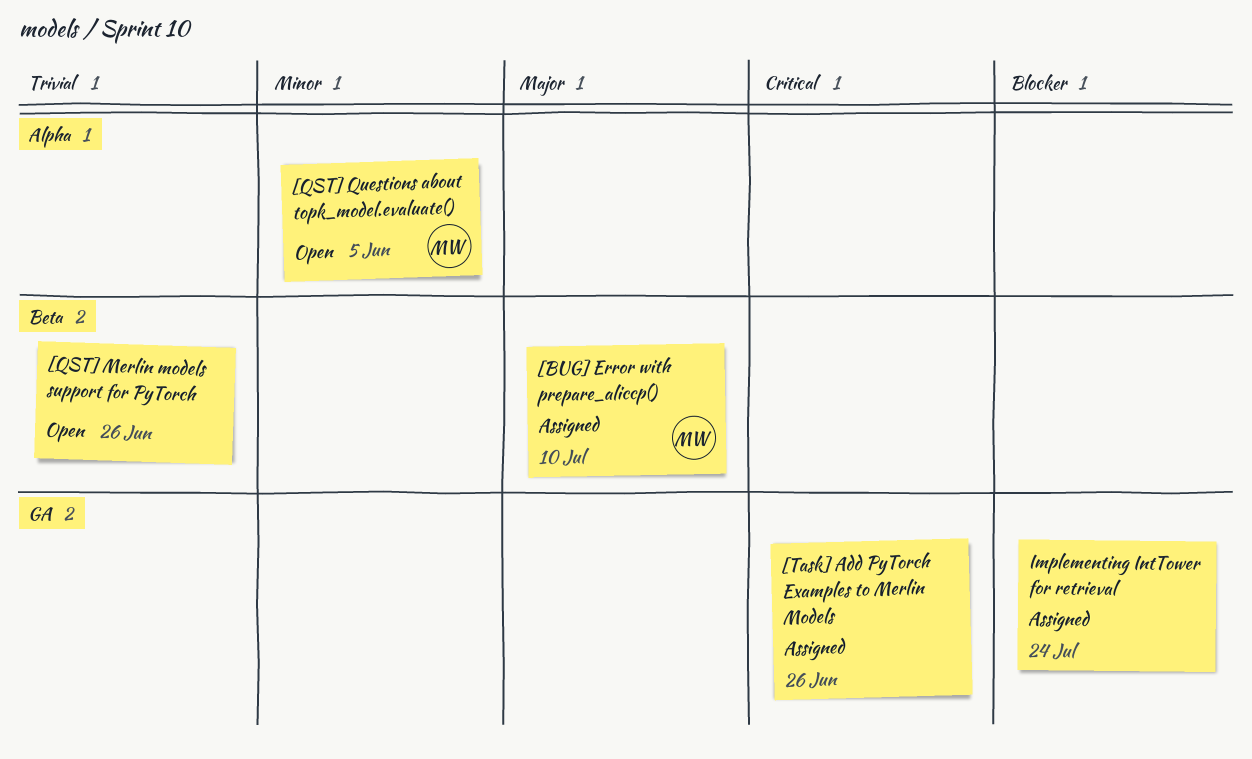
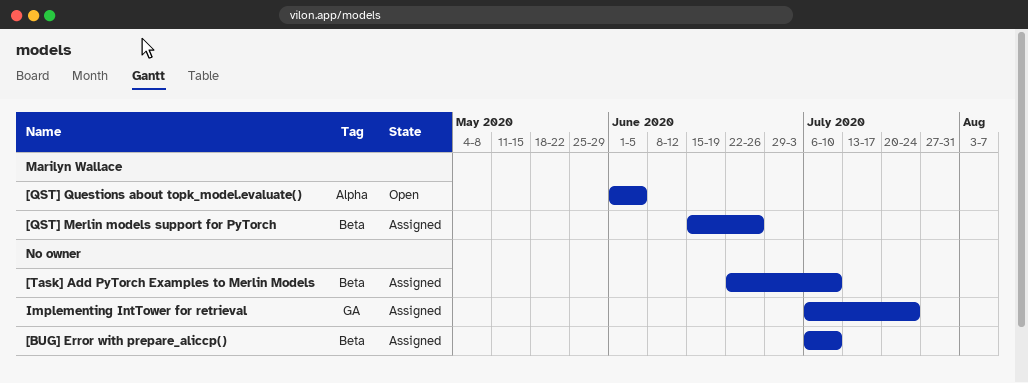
[BUG] Error with prepare_aliccp(), owner: Marilyn Wallace -> none
[QST] Merlin models support for PyTorch, status: Open -> Assigned
[QST] Merlin models support for PyTorch, owner: none -> Marilyn Wallace
[Task] Add PyTorch Examples to Merlin Models, label: GA -> Beta
[Task] Add PyTorch Examples to Merlin Models, due: Jun 26 -> Jul 10

